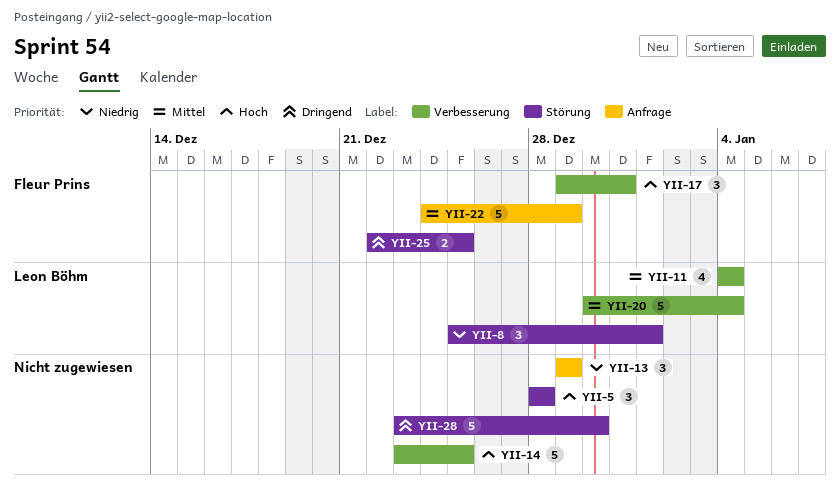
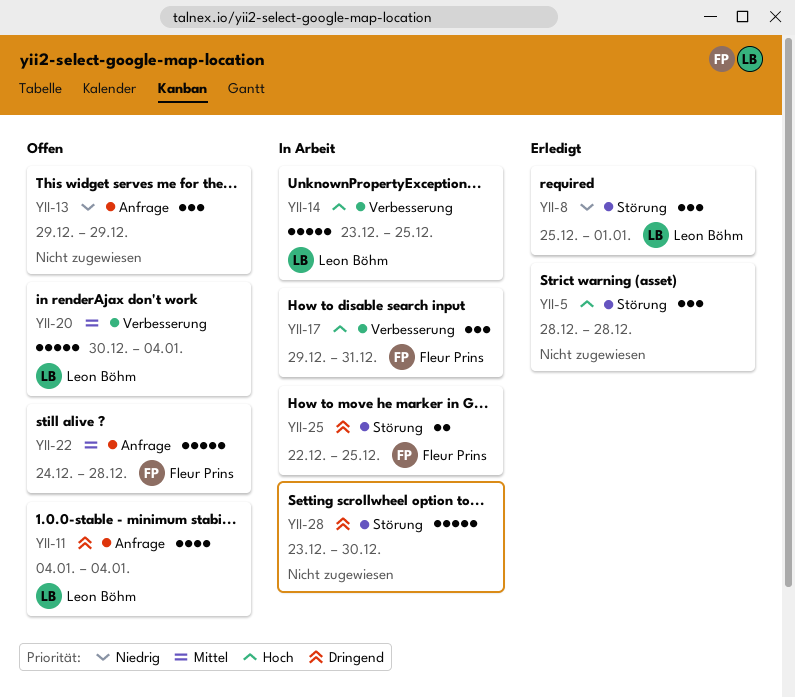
YII-11, priority: Mittel -> Dringend
YII-11, label: Verbesserung -> Anfrage
YII-14, owner: none -> Leon Böhm
YII-22, due: Dec 29 -> Dec 28

